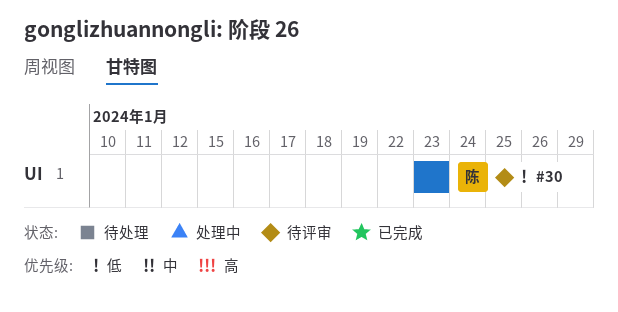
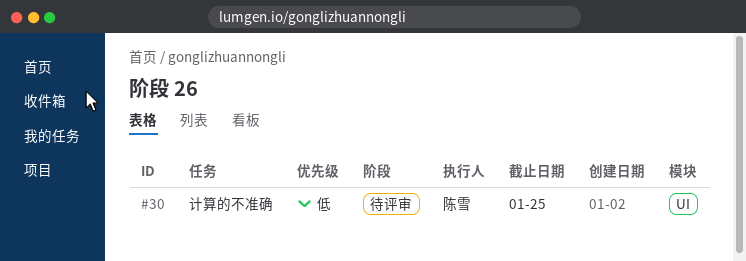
#30, due: Jan 23 -> Jan 25

